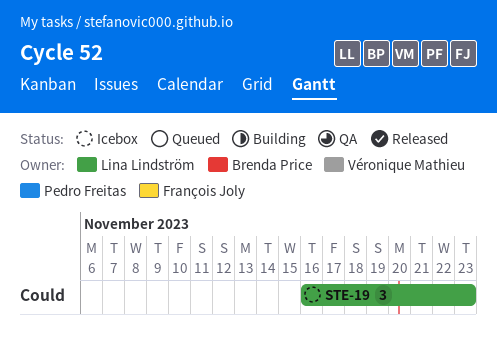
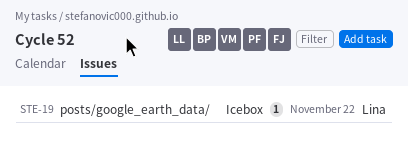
STE-19, estimate: 3 -> 1
STE-19, due: Nov 23 -> Nov 22

